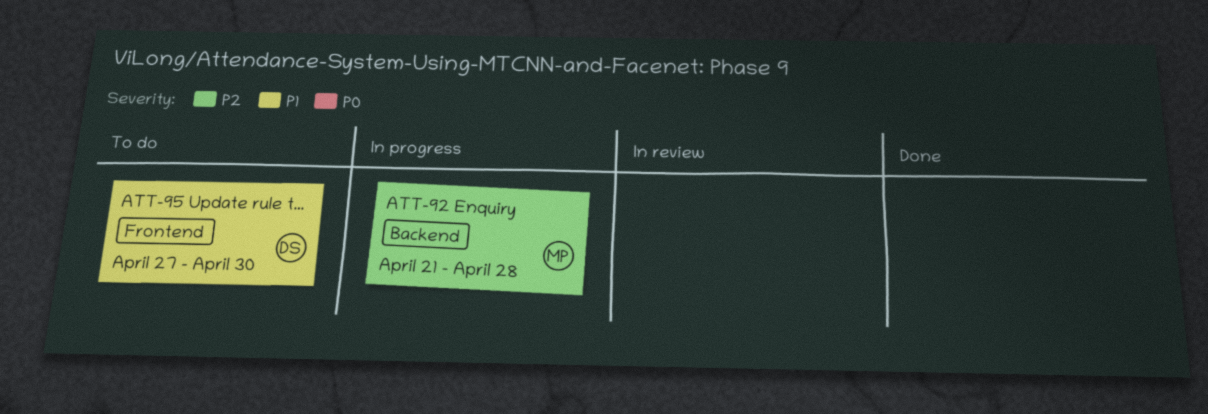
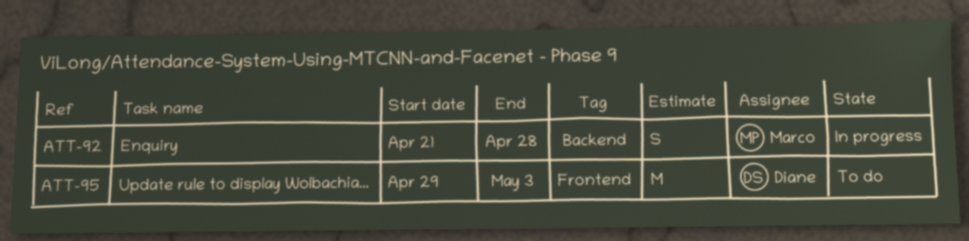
ATT-95, start: Apr 27 -> Apr 29
ATT-95, due: Apr 30 -> May 3

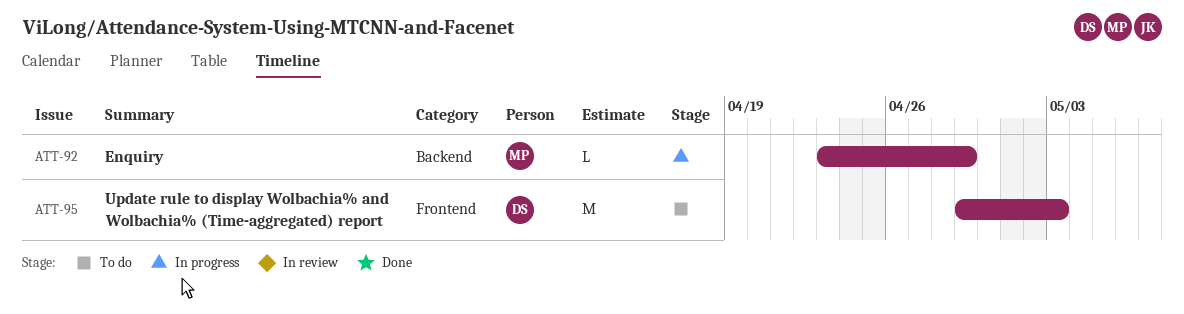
ATT-92, estimate: S -> L
ATT-92, start: Apr 21 -> Apr 23
ATT-92, due: Apr 28 -> Apr 29

